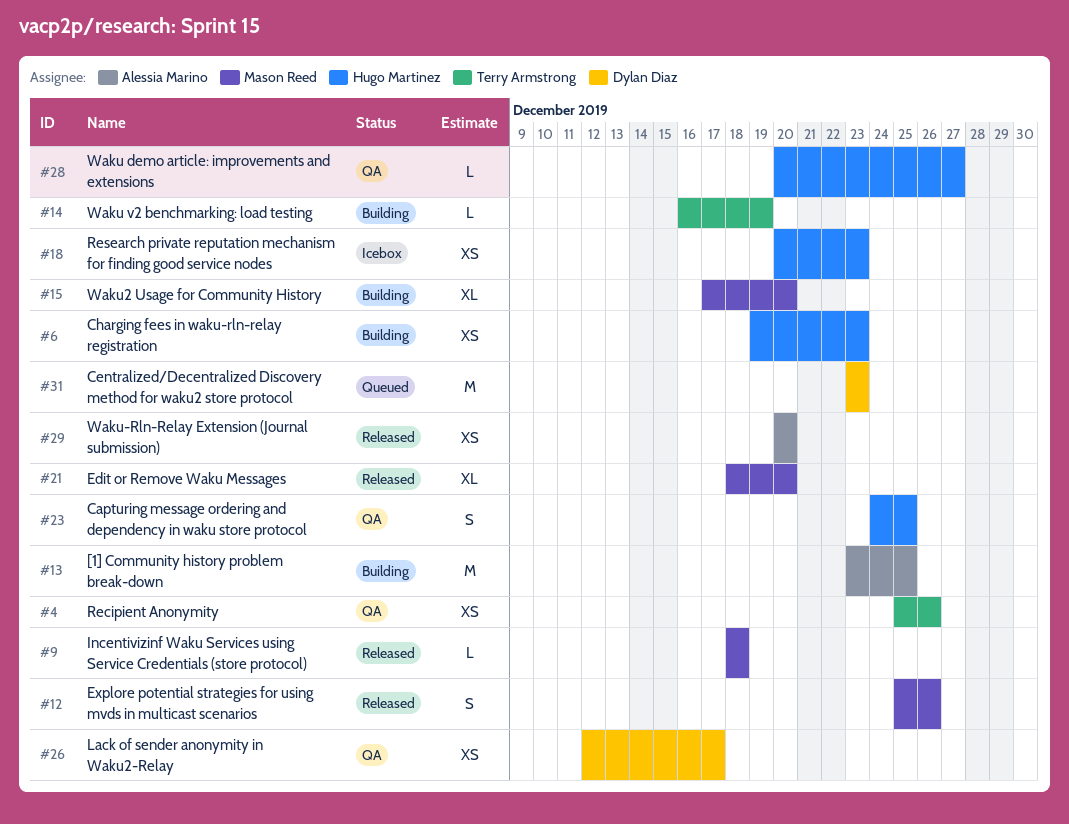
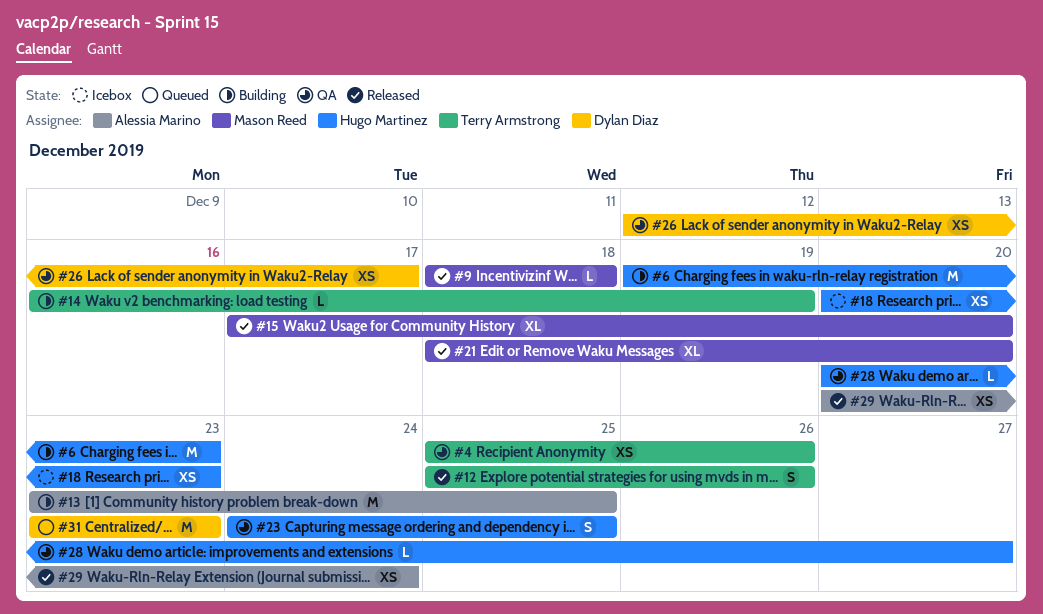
#6, estimate: XS -> M
#12, owner: Mason Reed -> Terry Armstrong
#15, status: Building -> Released
#29, due: Dec 20 -> Dec 24

